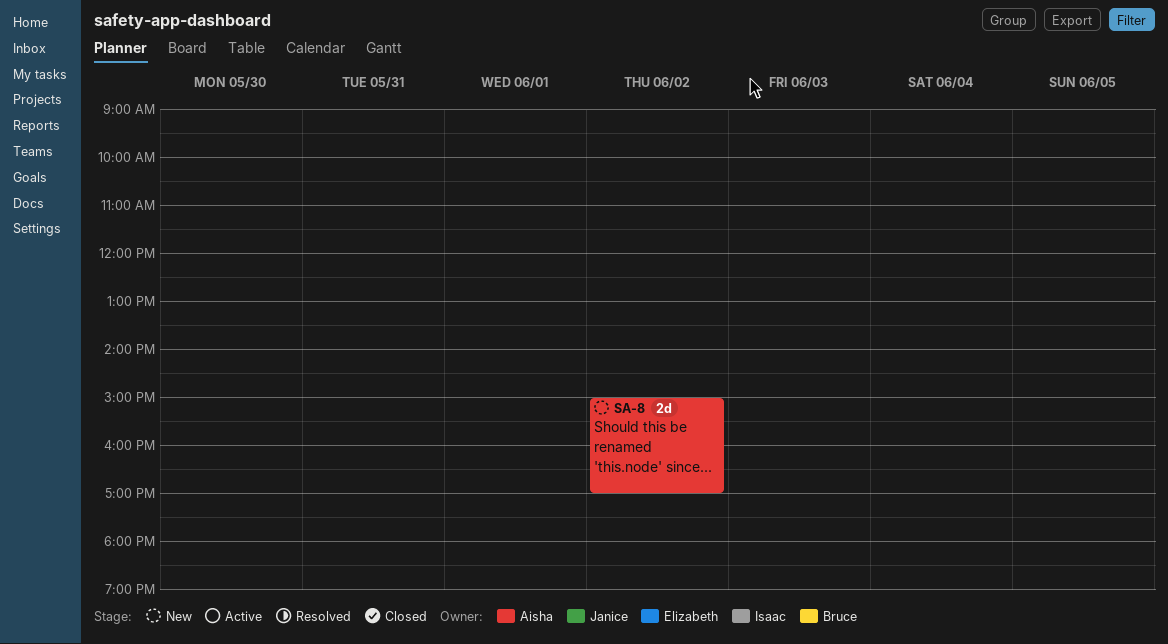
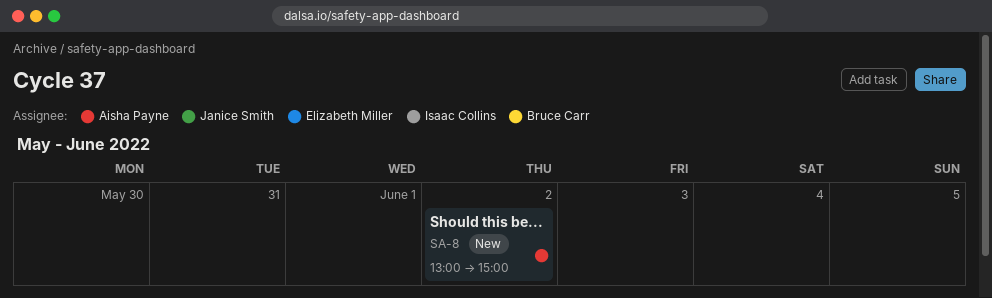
SA-8, begins: 15:00 -> 13:00
SA-8, ends: 17:00 -> 15:00

